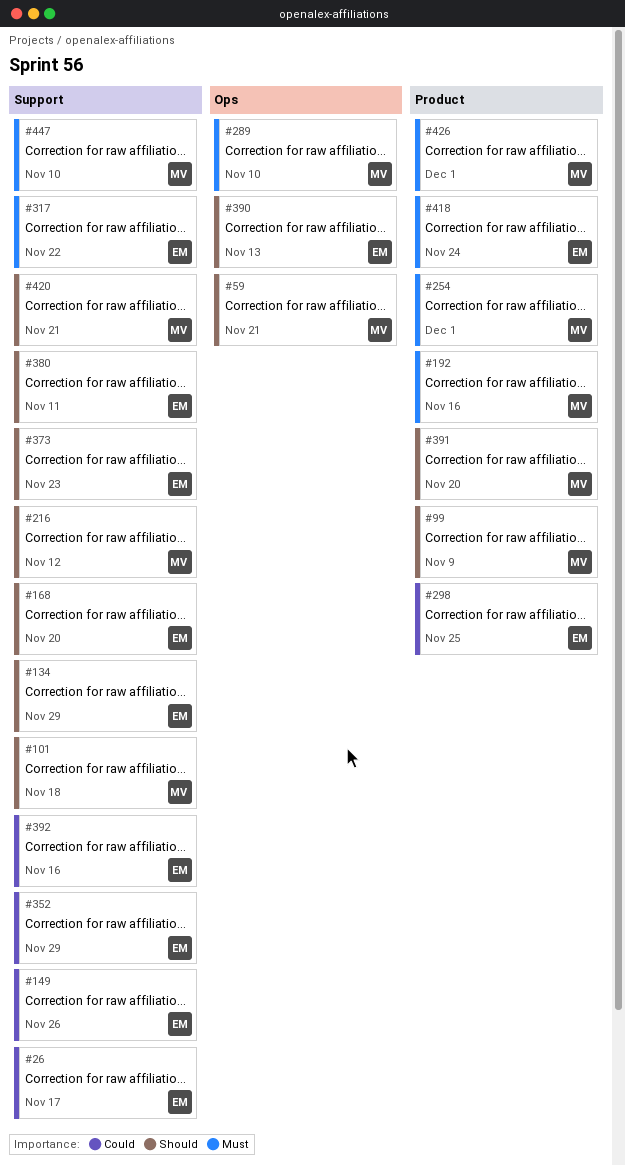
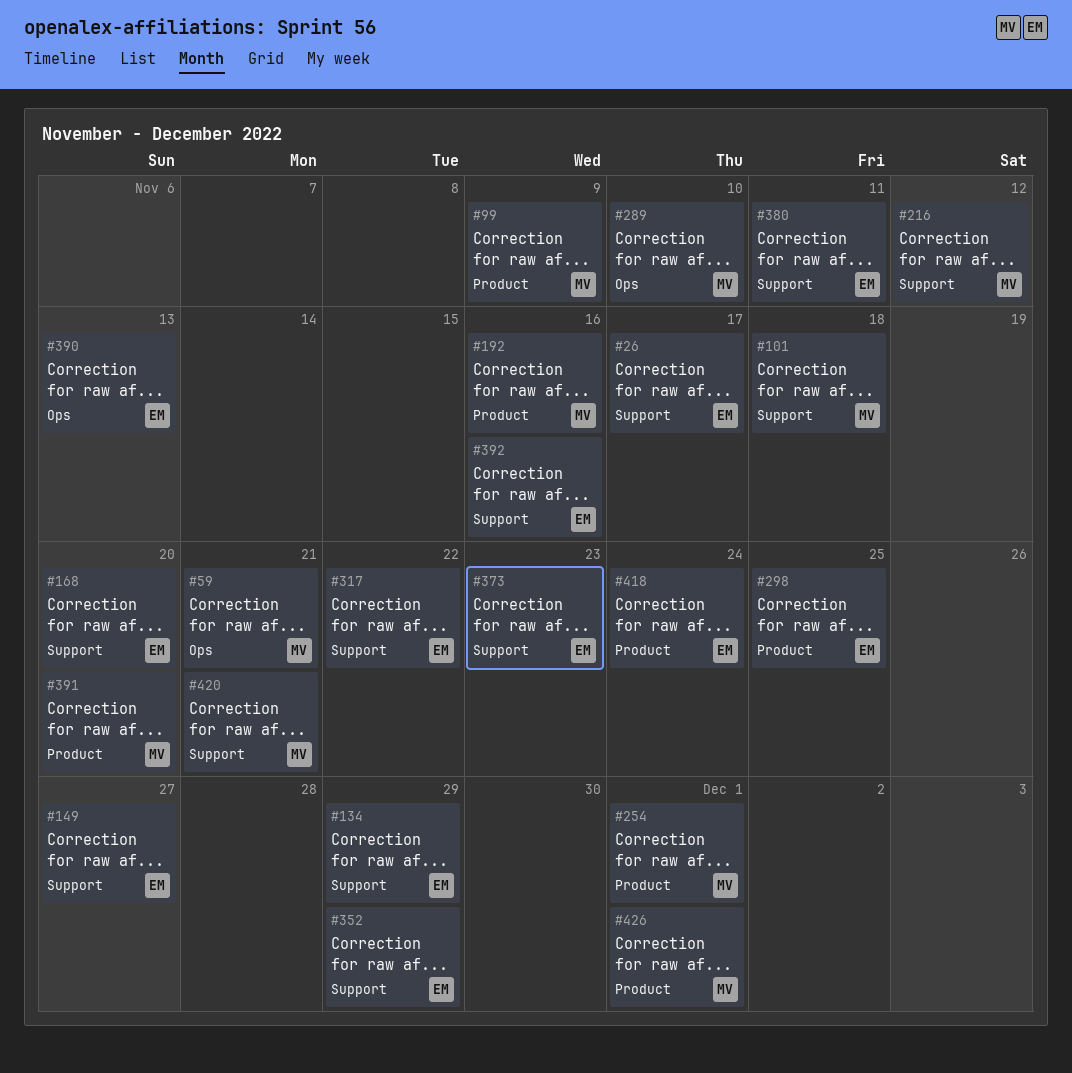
#149, due: Nov 26 -> Nov 27
#447: present -> none

